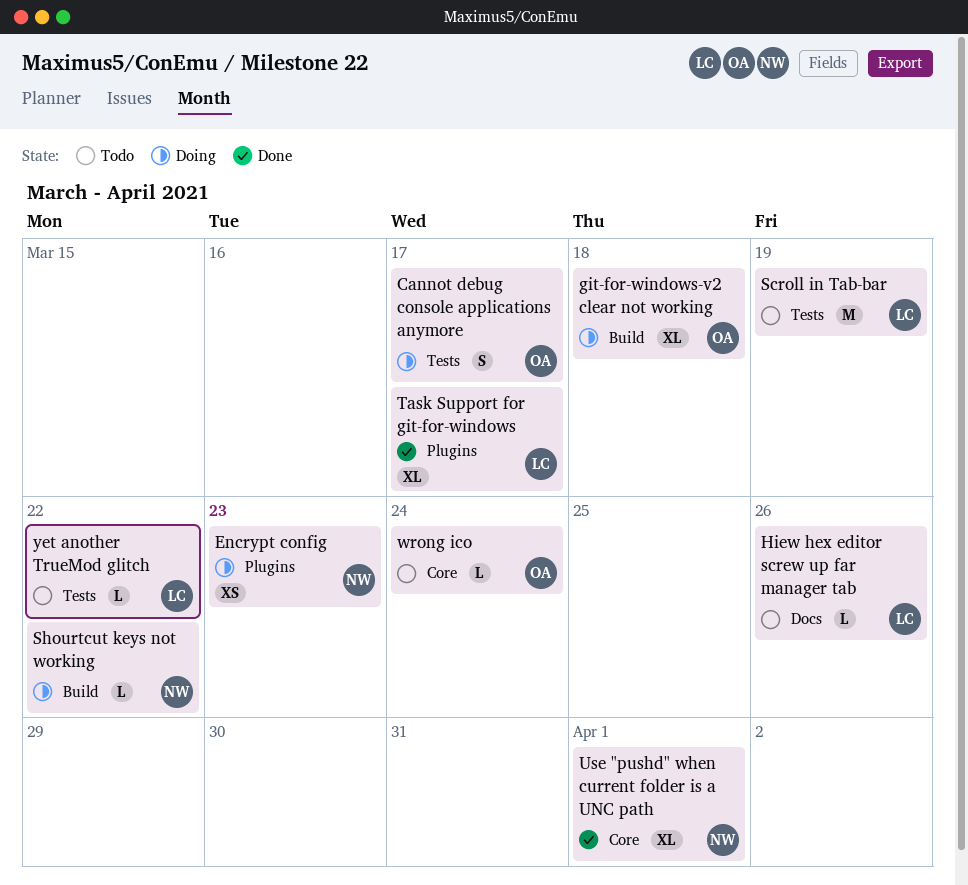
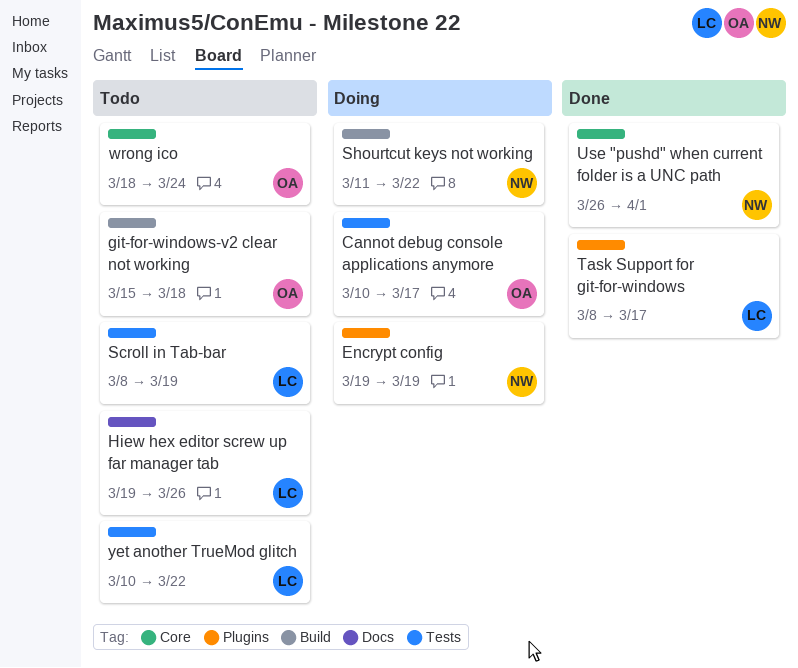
Encrypt config, due: Mar 23 -> Mar 19
git-for-windows-v2 clear not working, status: Doing -> Todo

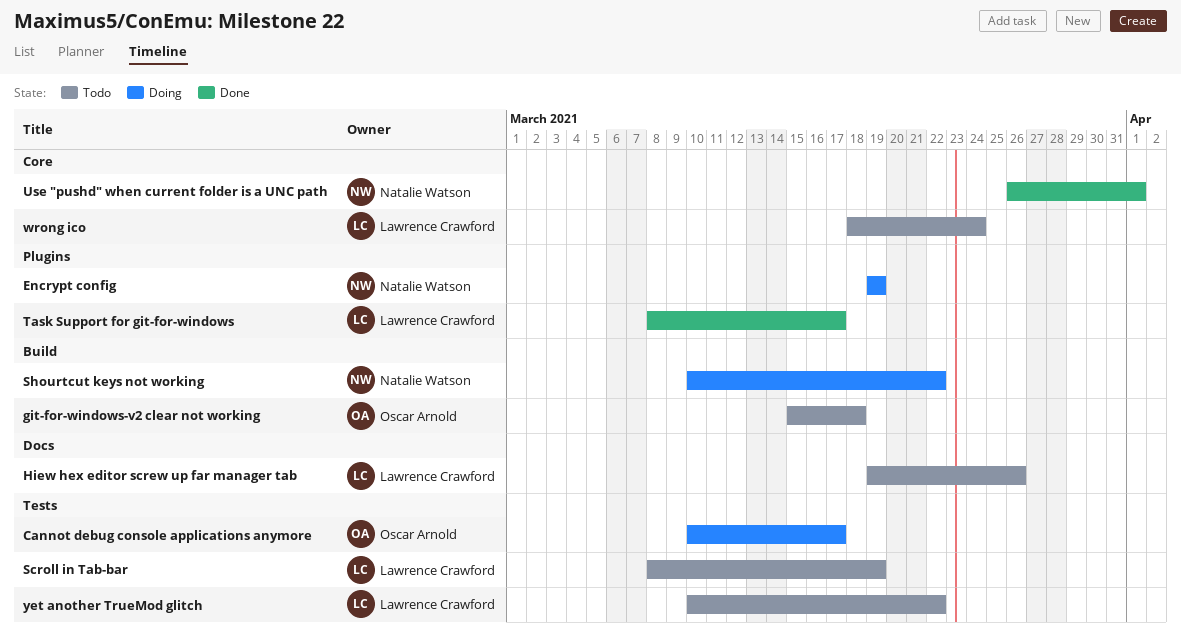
Shourtcut keys not working, start: Mar 11 -> Mar 10
wrong ico, owner: Oscar Arnold -> Lawrence Crawford

